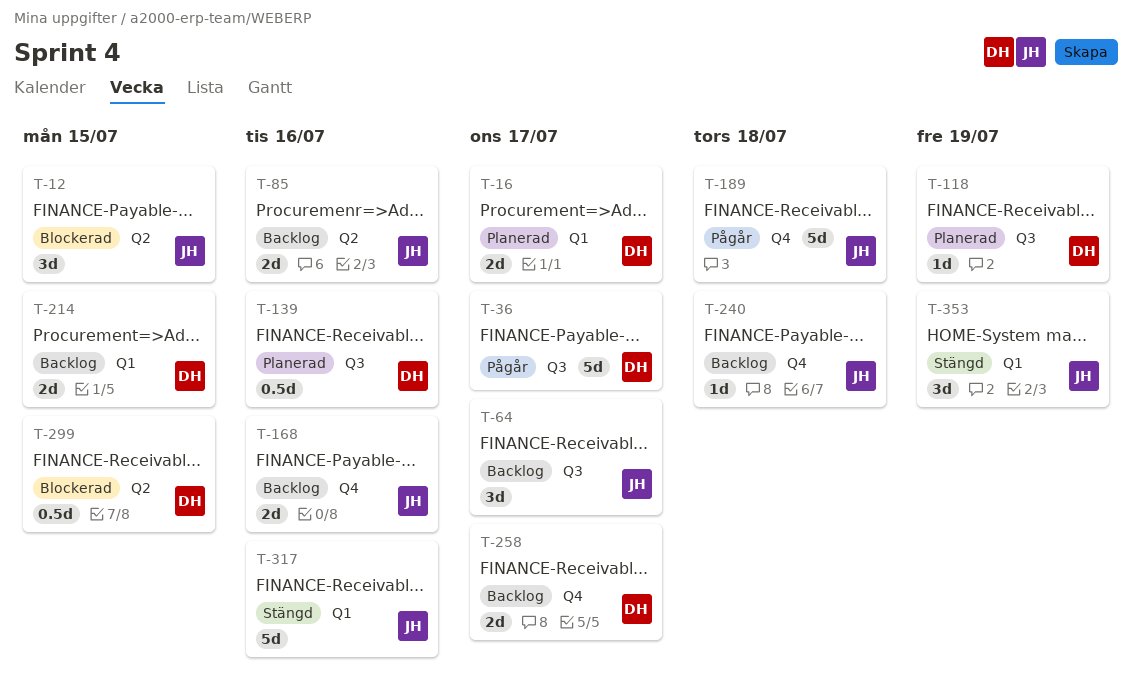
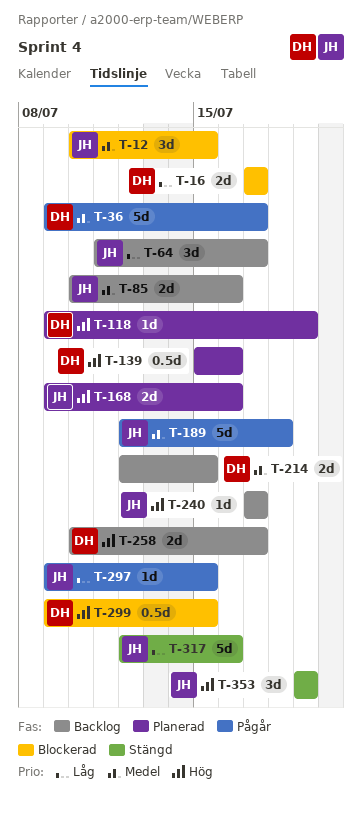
T-16, status: Planerad -> Blockerad
T-168, status: Backlog -> Planerad
T-240, due: Jul 18 -> Jul 17
T-297: none -> present

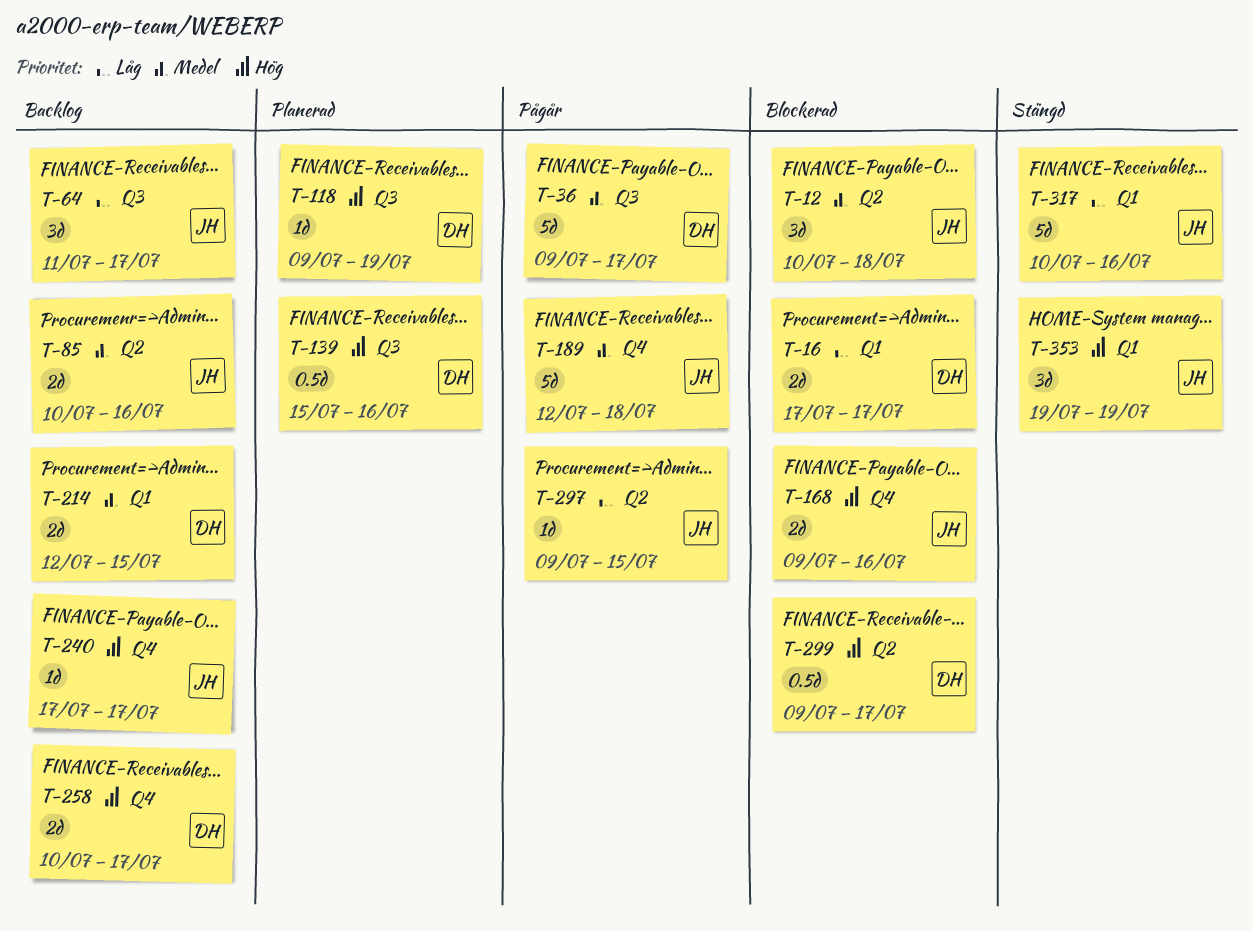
T-12, due: Jul 15 -> Jul 18
T-168, status: Planerad -> Blockerad
T-299, due: Jul 15 -> Jul 17
T-317, start: Jul 12 -> Jul 10

